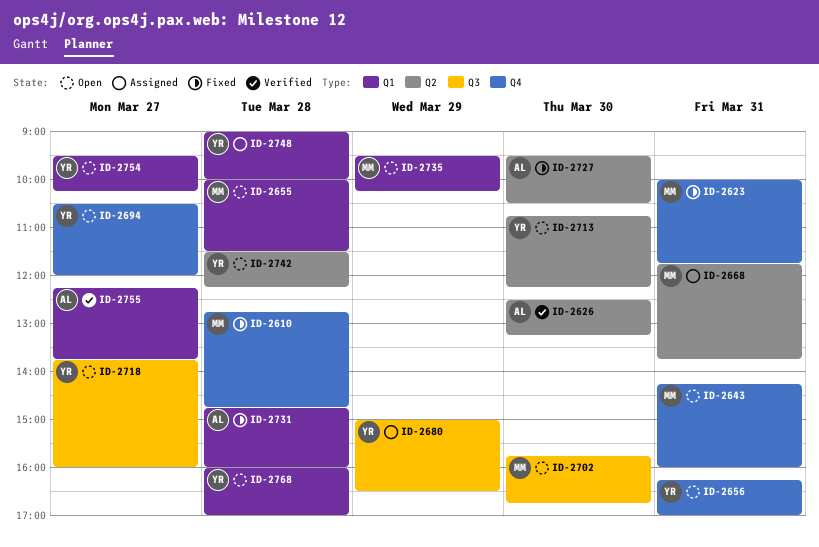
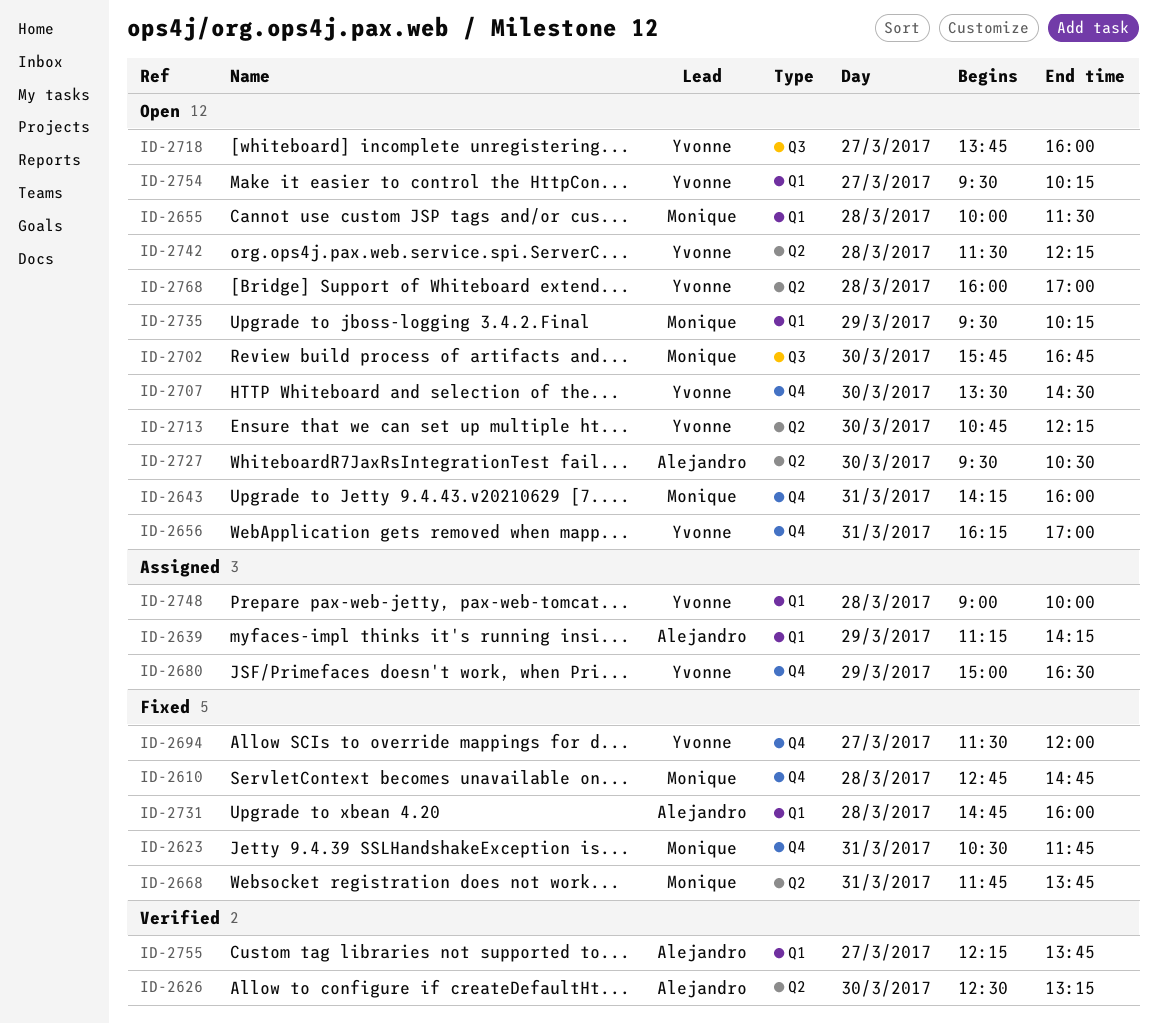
ID-2623, begins: 10:00 -> 10:30
ID-2639: none -> present
ID-2668, status: Assigned -> Fixed
ID-2680, label: Q3 -> Q4
ID-2694, status: Open -> Fixed
ID-2694, begins: 10:30 -> 11:30
ID-2707: none -> present
ID-2727, status: Fixed -> Open
ID-2768, label: Q1 -> Q2

